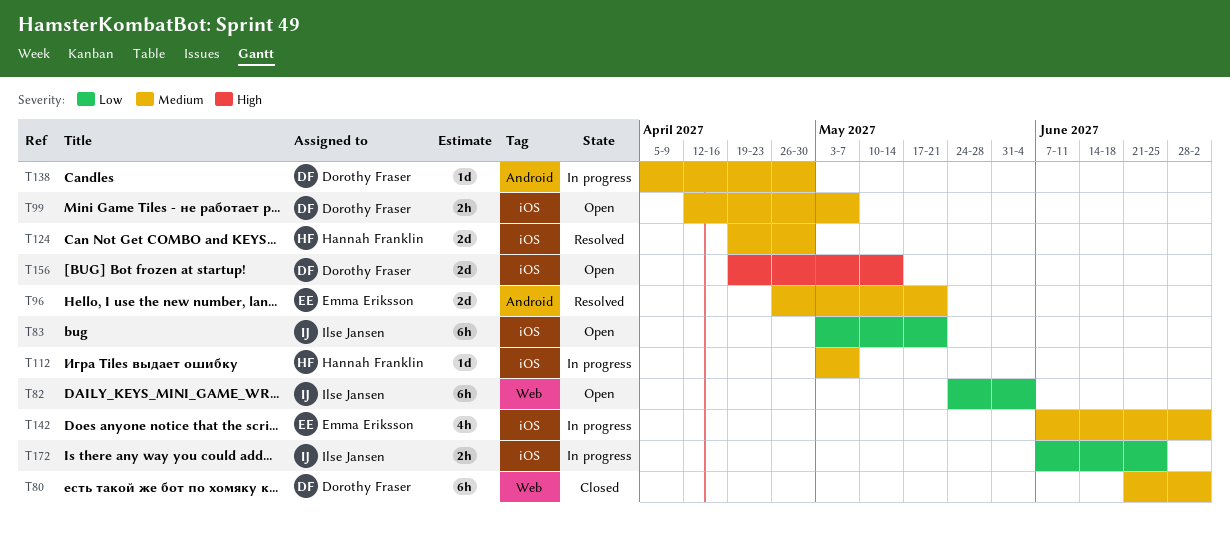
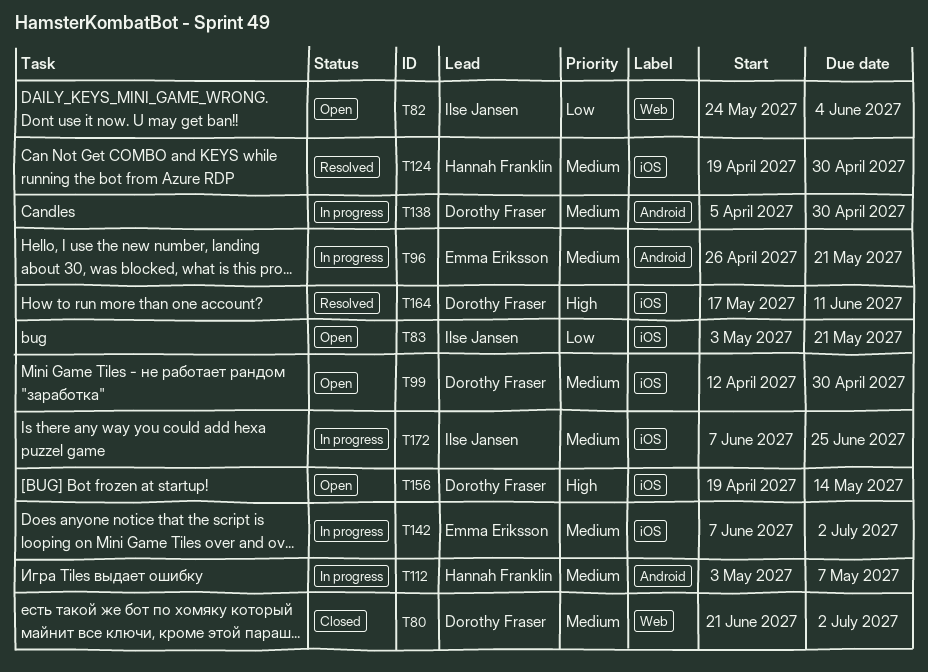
T96, status: Resolved -> In progress
T99, due: May 7 -> Apr 30
T112, label: iOS -> Android
T164: none -> present
T172, priority: Low -> Medium

